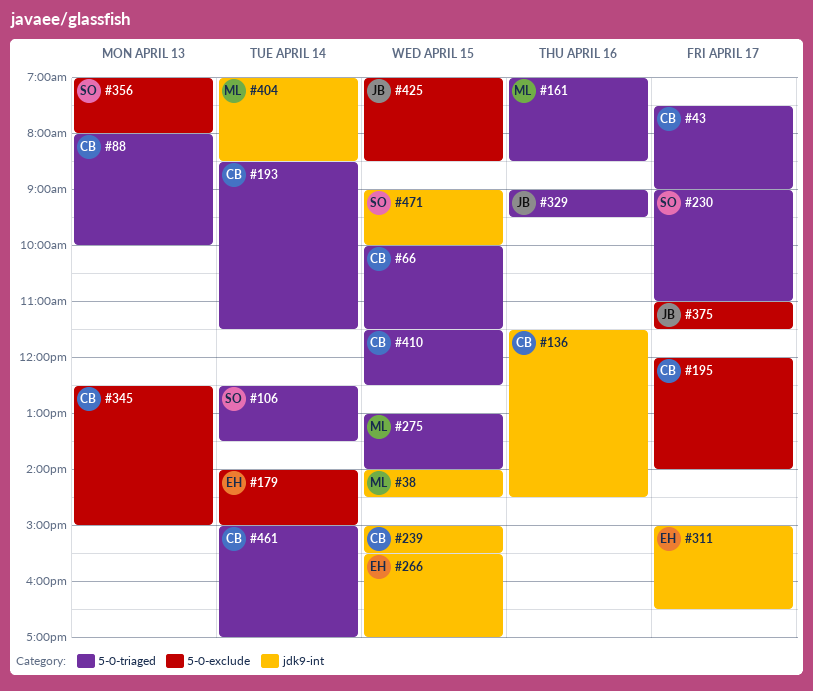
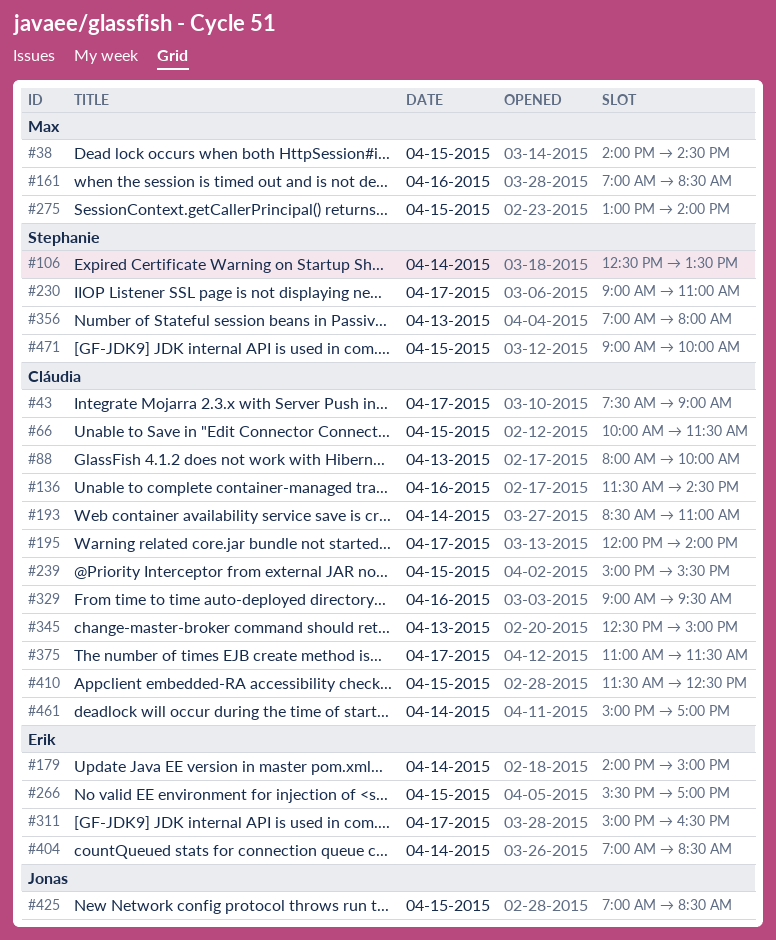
#193, ends: 11:30 -> 11:00
#329, owner: Jonas -> Cláudia
#375, owner: Jonas -> Cláudia
#404, owner: Max -> Erik

